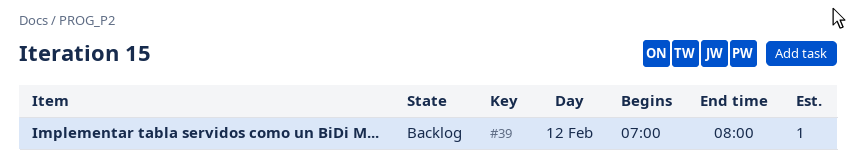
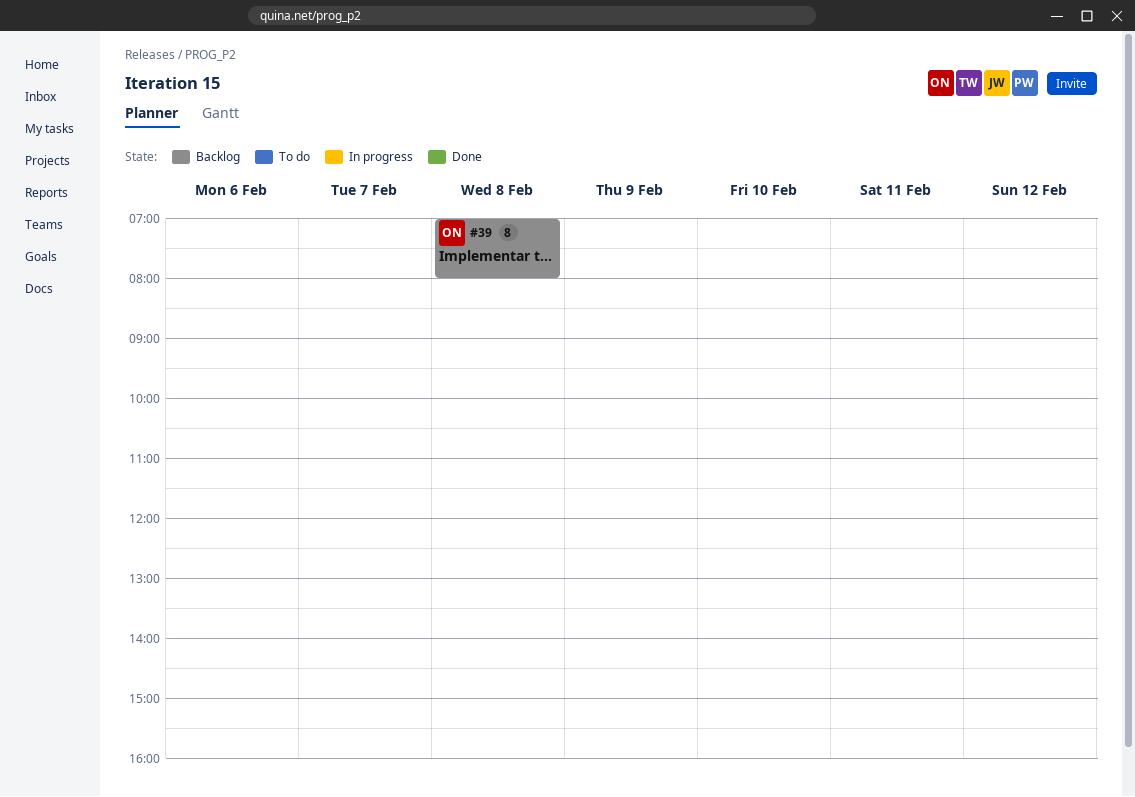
#39, estimate: 1 -> 8
#39, day: Feb 12 -> Feb 8

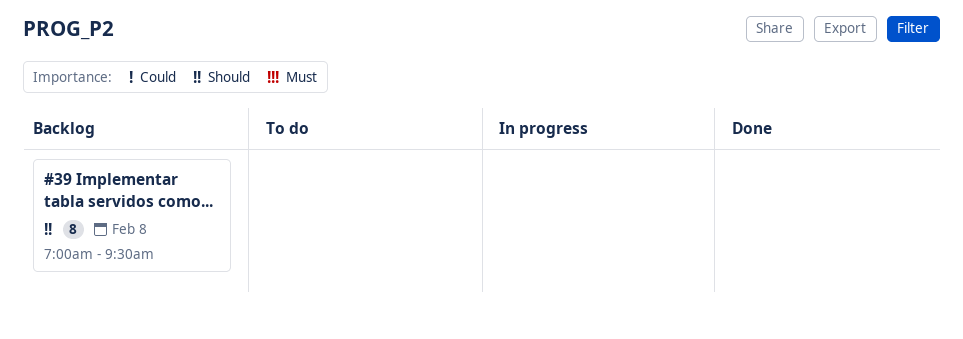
#39, ends: 08:00 -> 09:30

